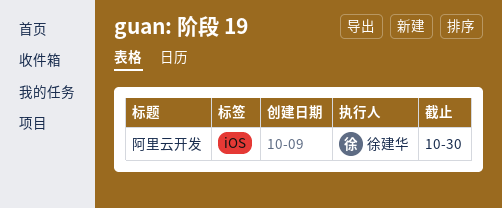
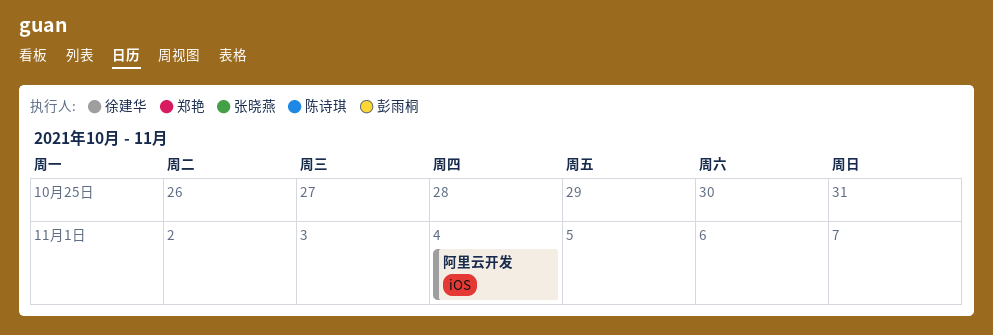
阿里云开发, due: Oct 30 -> Nov 4

